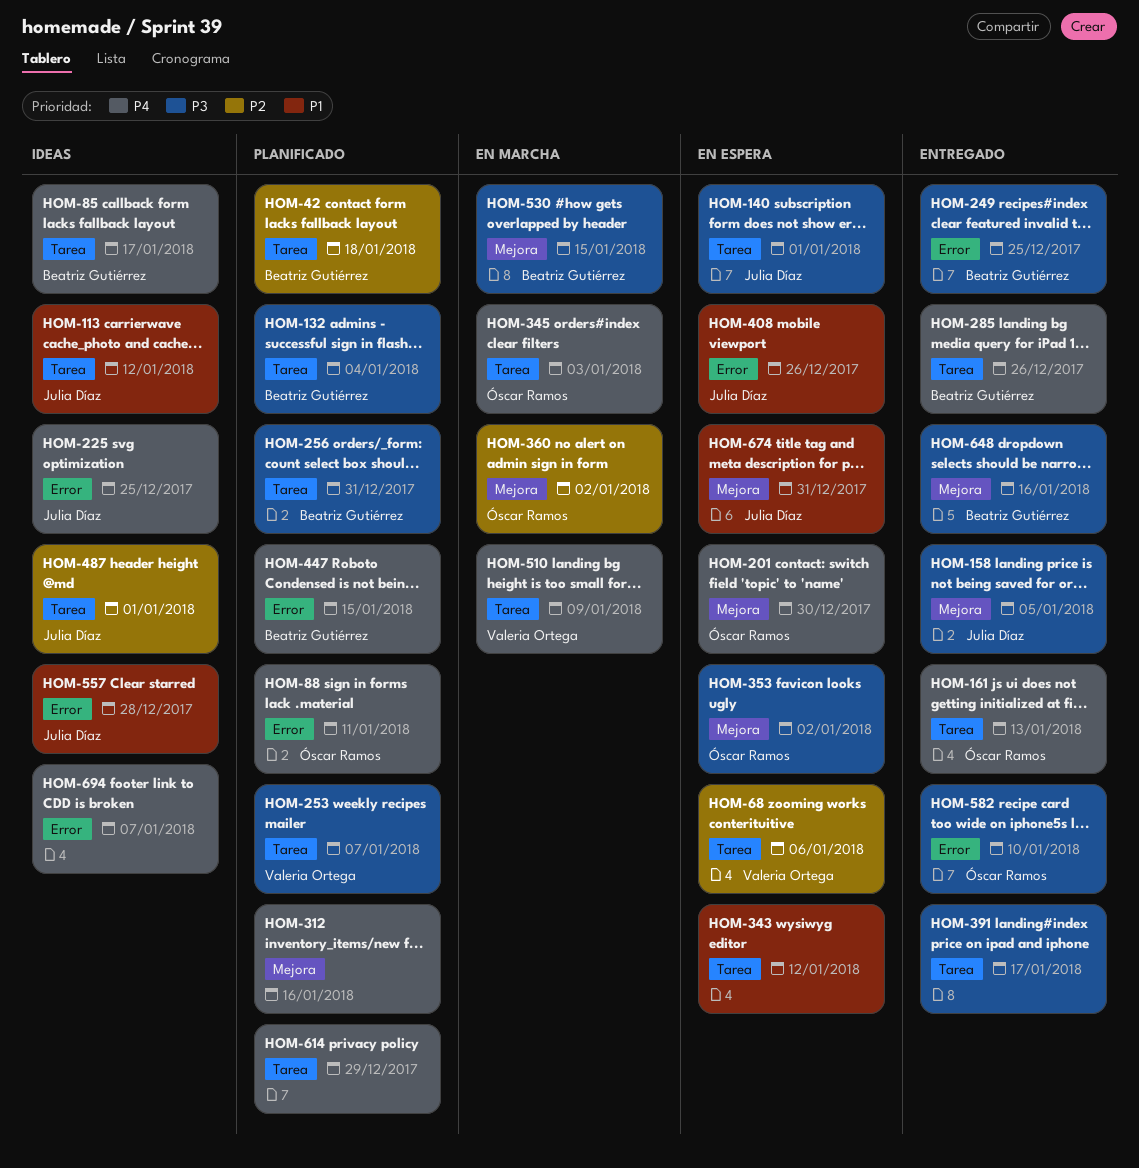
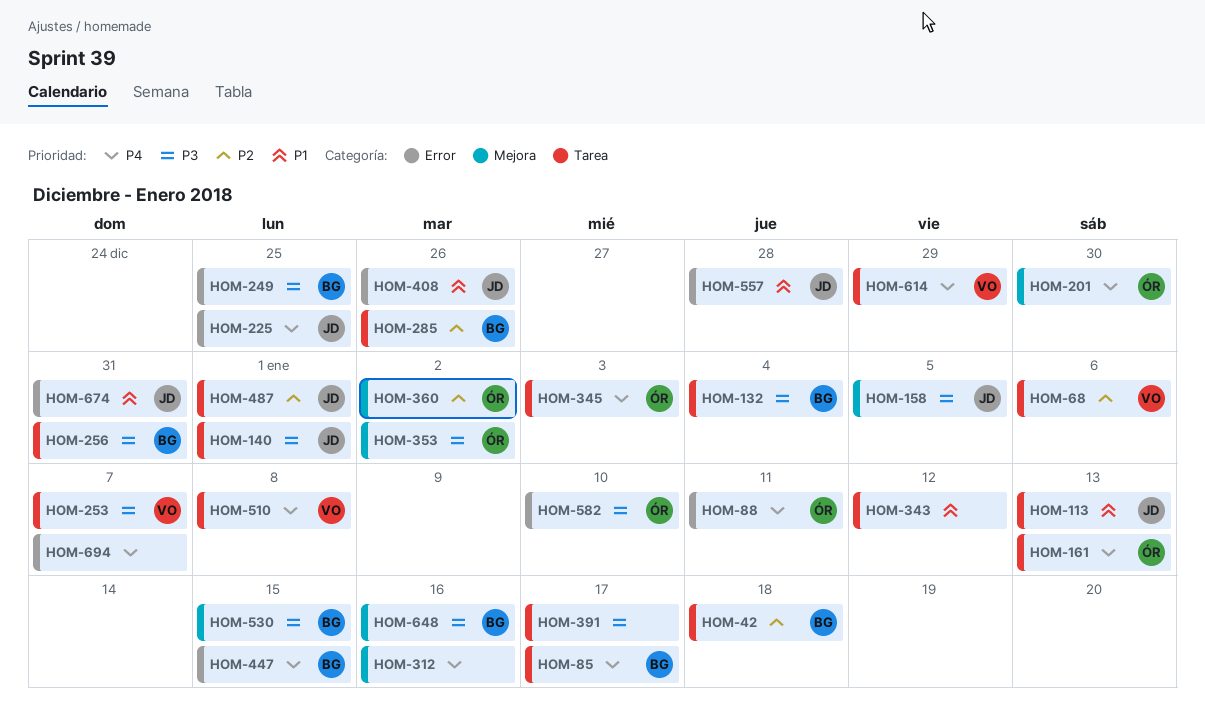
HOM-113, due: Jan 12 -> Jan 13
HOM-285, priority: P4 -> P2
HOM-510, due: Jan 9 -> Jan 8
HOM-614, owner: none -> Valeria Ortega
HOM-674, label: Mejora -> Error

